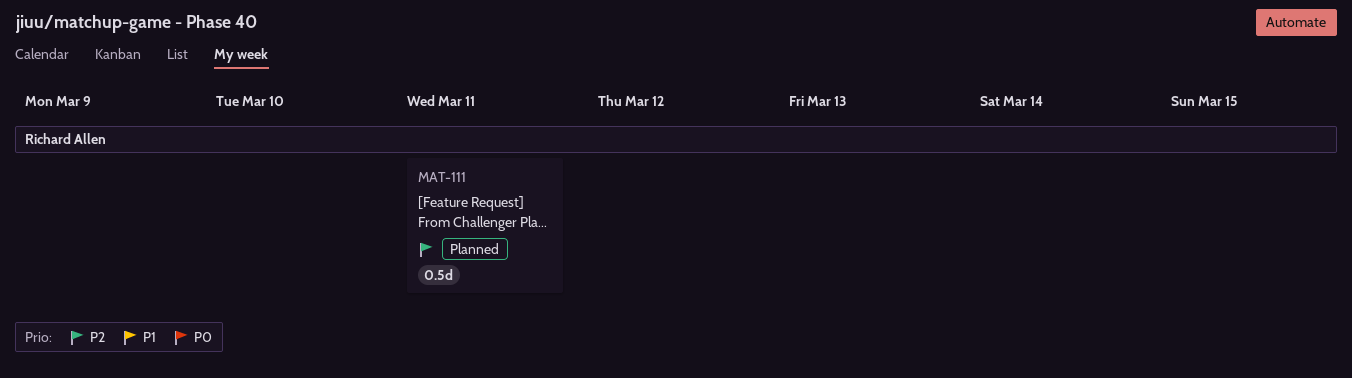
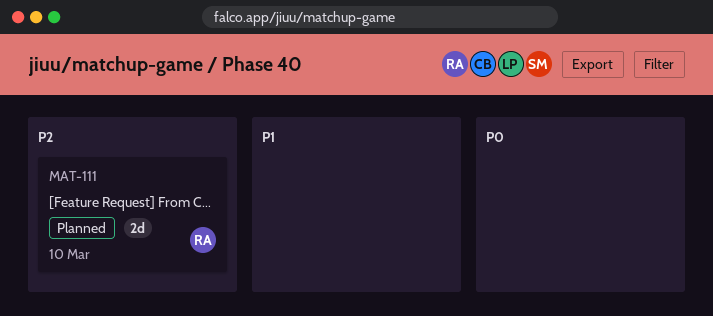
MAT-111, estimate: 0.5d -> 2d
MAT-111, due: Mar 11 -> Mar 10

